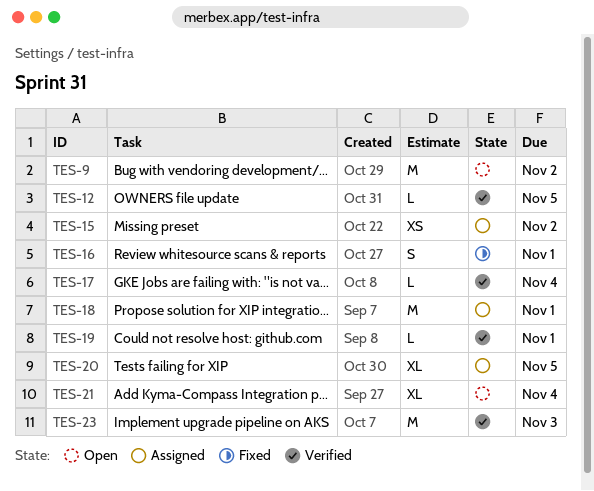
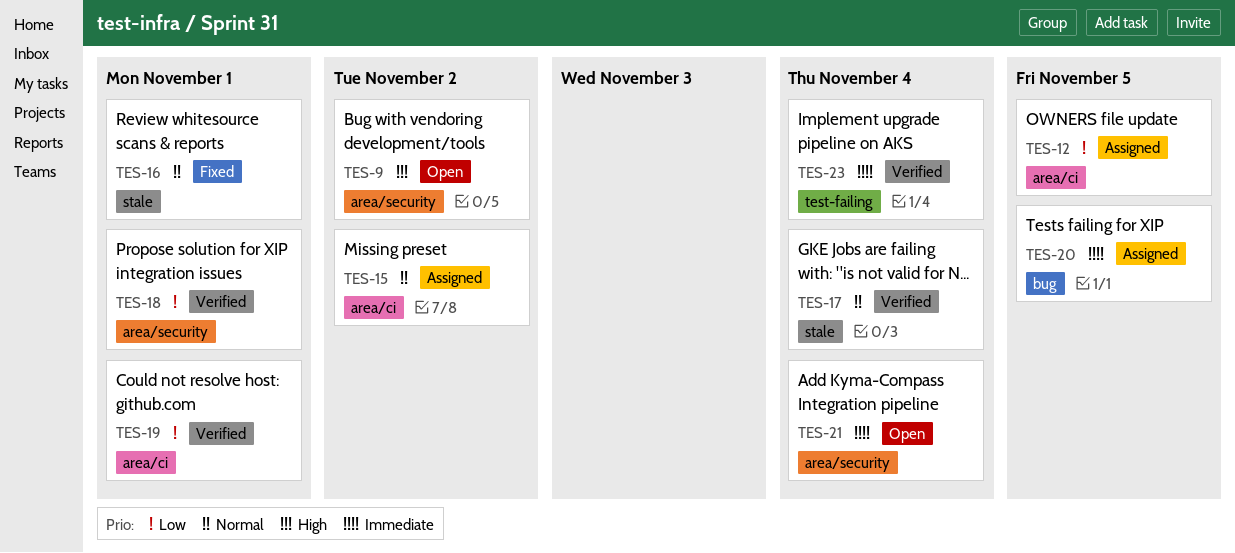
TES-12, status: Verified -> Assigned
TES-18, status: Assigned -> Verified
TES-23, due: Nov 3 -> Nov 4

